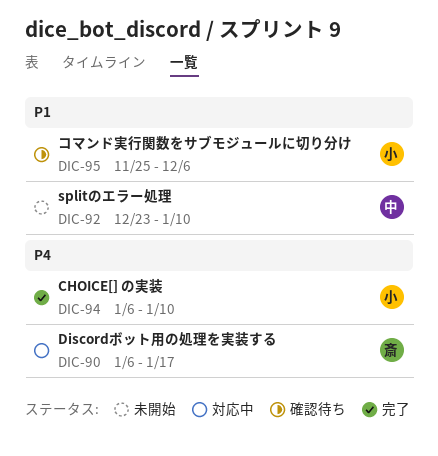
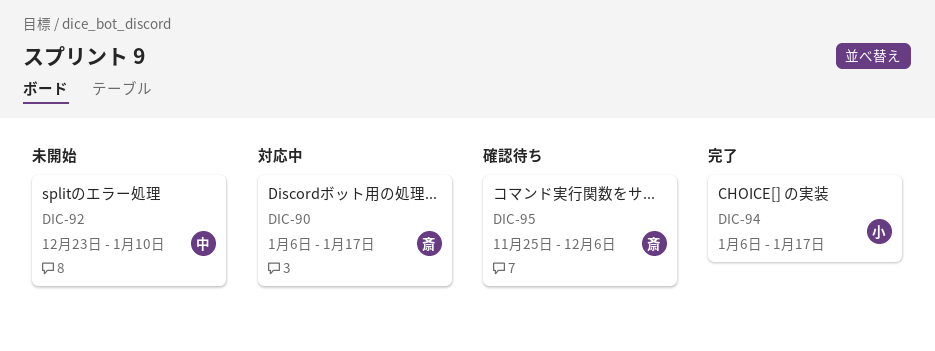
DIC-94, due: Jan 10 -> Jan 17
DIC-95, owner: 小 -> 斎

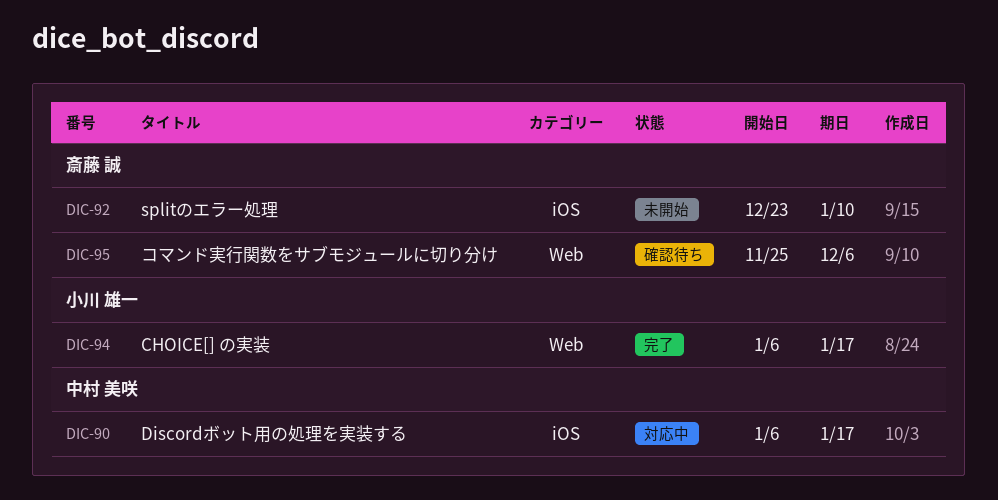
DIC-90, owner: 斎藤 誠 -> 中村 美咲
DIC-92, owner: 中村 美咲 -> 斎藤 誠

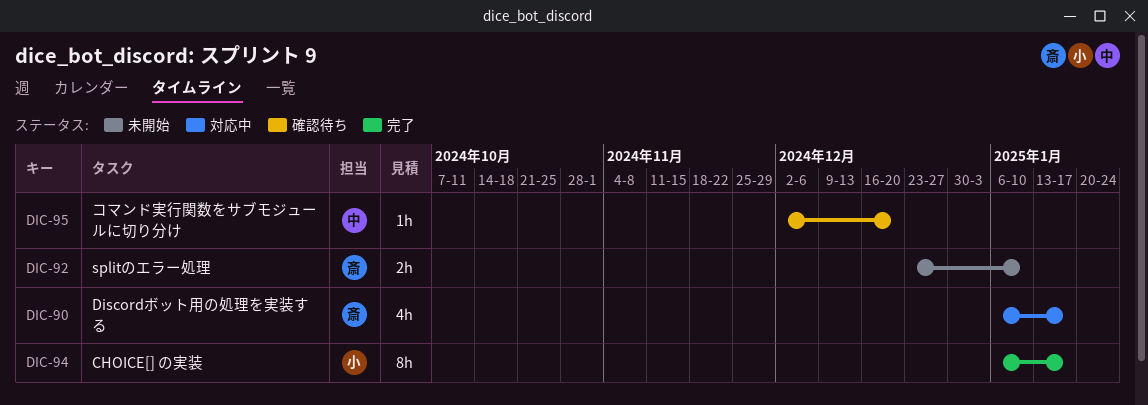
DIC-90, owner: 中村 美咲 -> 斎藤 誠
DIC-95, owner: 斎藤 誠 -> 中村 美咲
DIC-95, start: Nov 25 -> Dec 2
DIC-95, due: Dec 6 -> Dec 20

